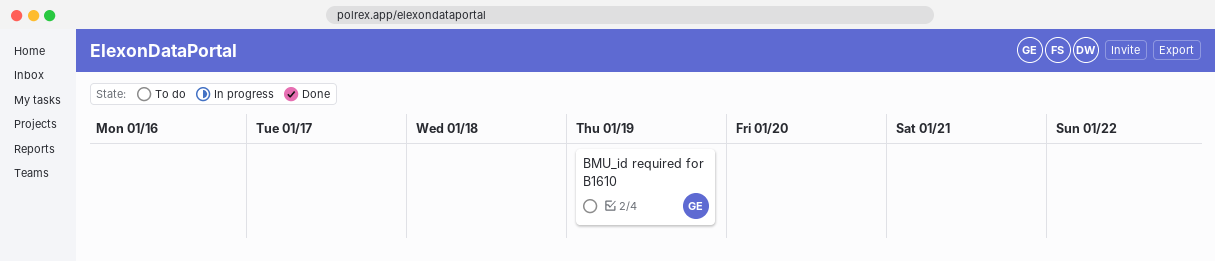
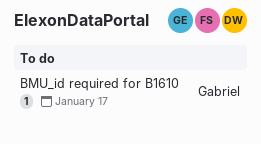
BMU_id required for B1610, due: Jan 19 -> Jan 17

